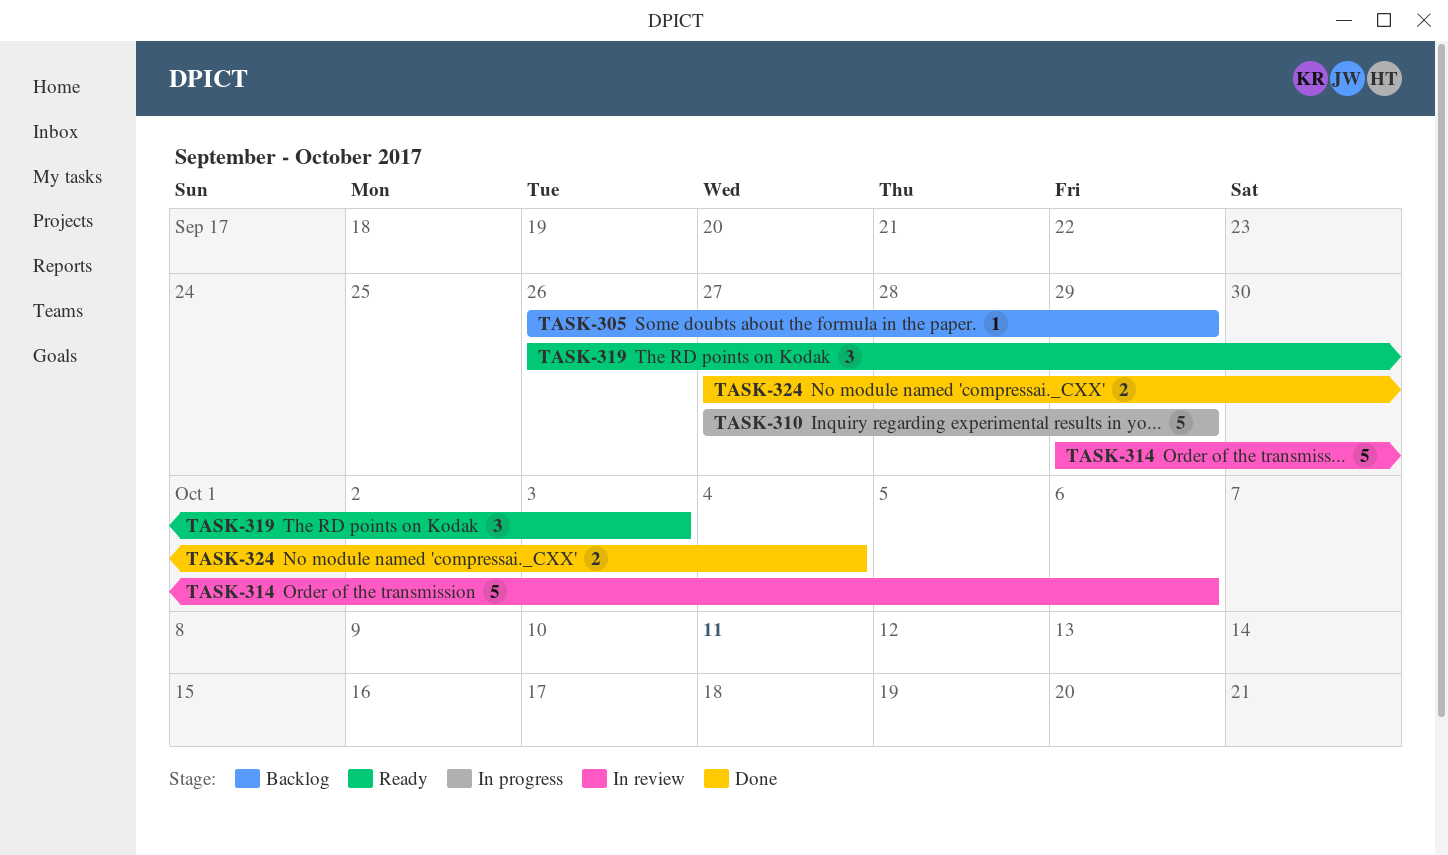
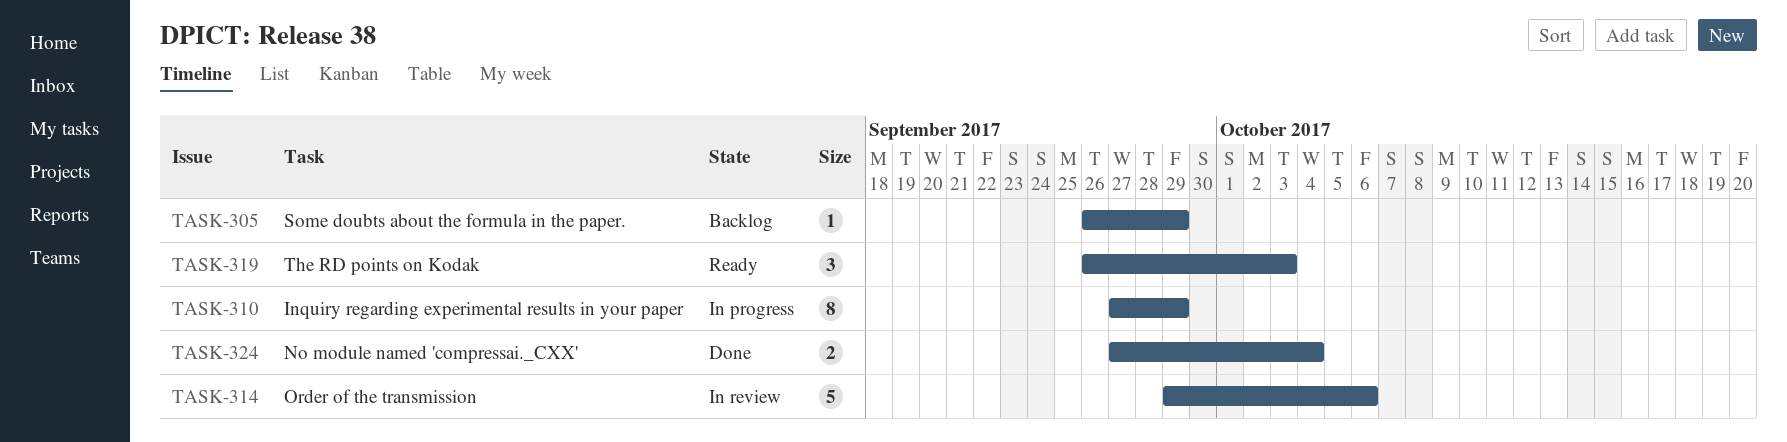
TASK-310, estimate: 5 -> 8

